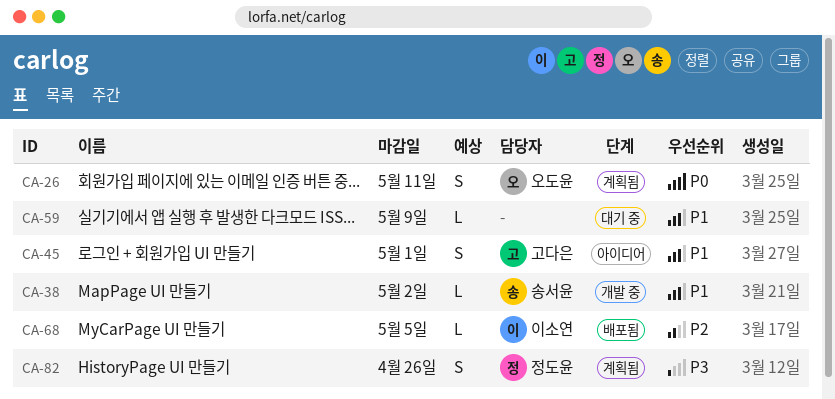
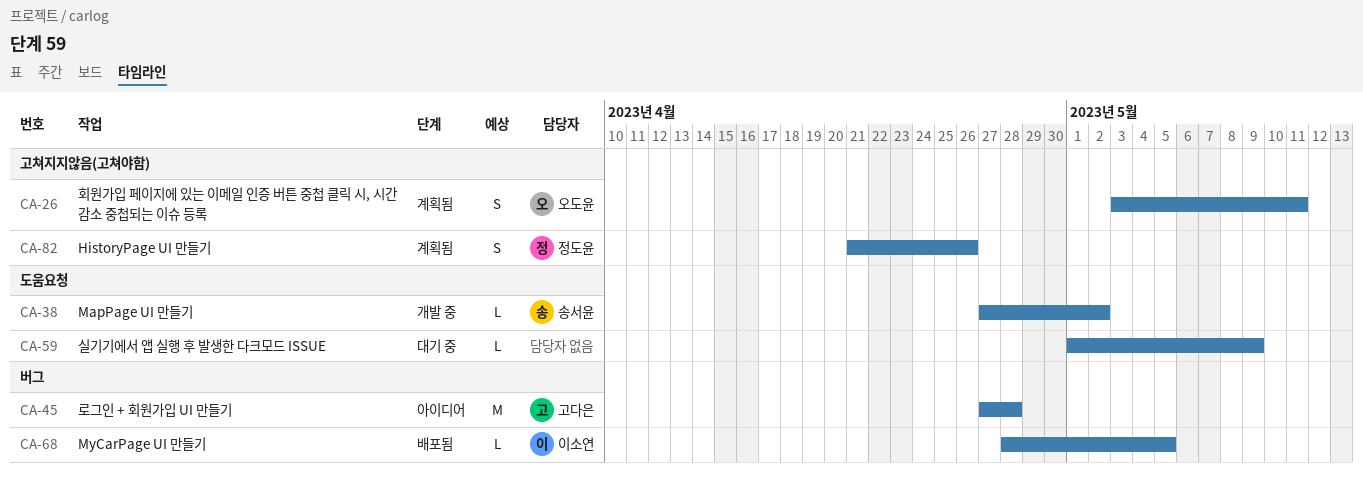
CA-45, estimate: S -> M
CA-45, due: May 1 -> Apr 28

